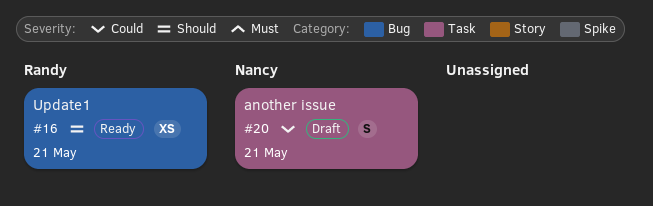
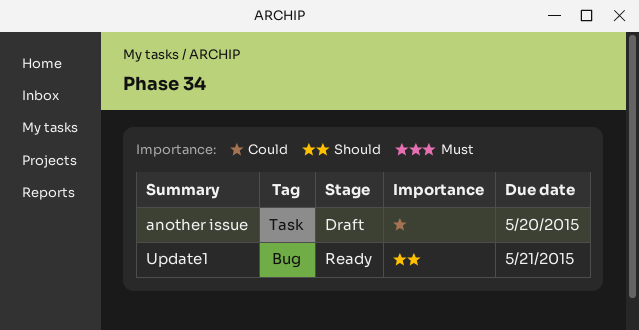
another issue, due: May 21 -> May 20

